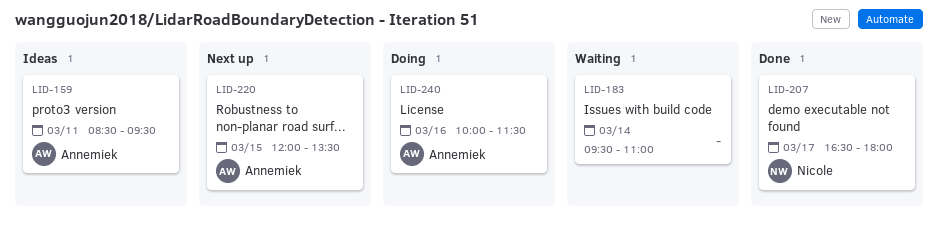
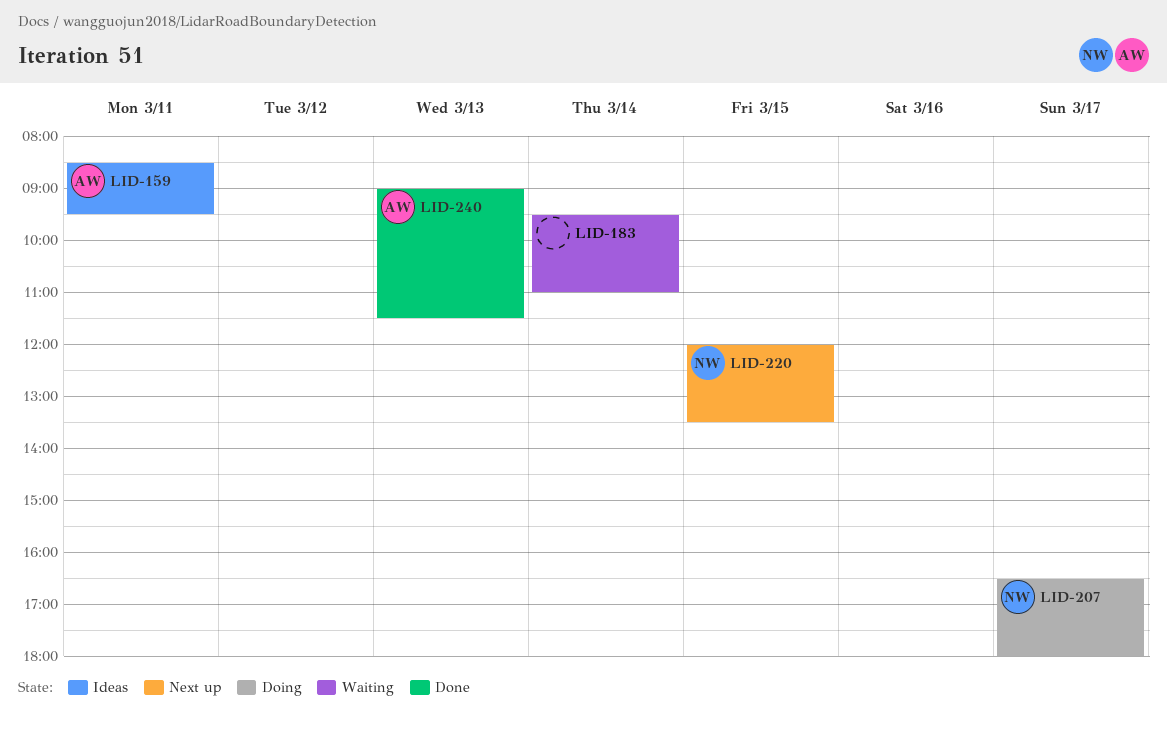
LID-207, status: Done -> Doing
LID-220, owner: Annemiek -> Nicole
LID-240, status: Doing -> Done
LID-240, day: Mar 16 -> Mar 13
LID-240, begins: 10:00 -> 09:00

